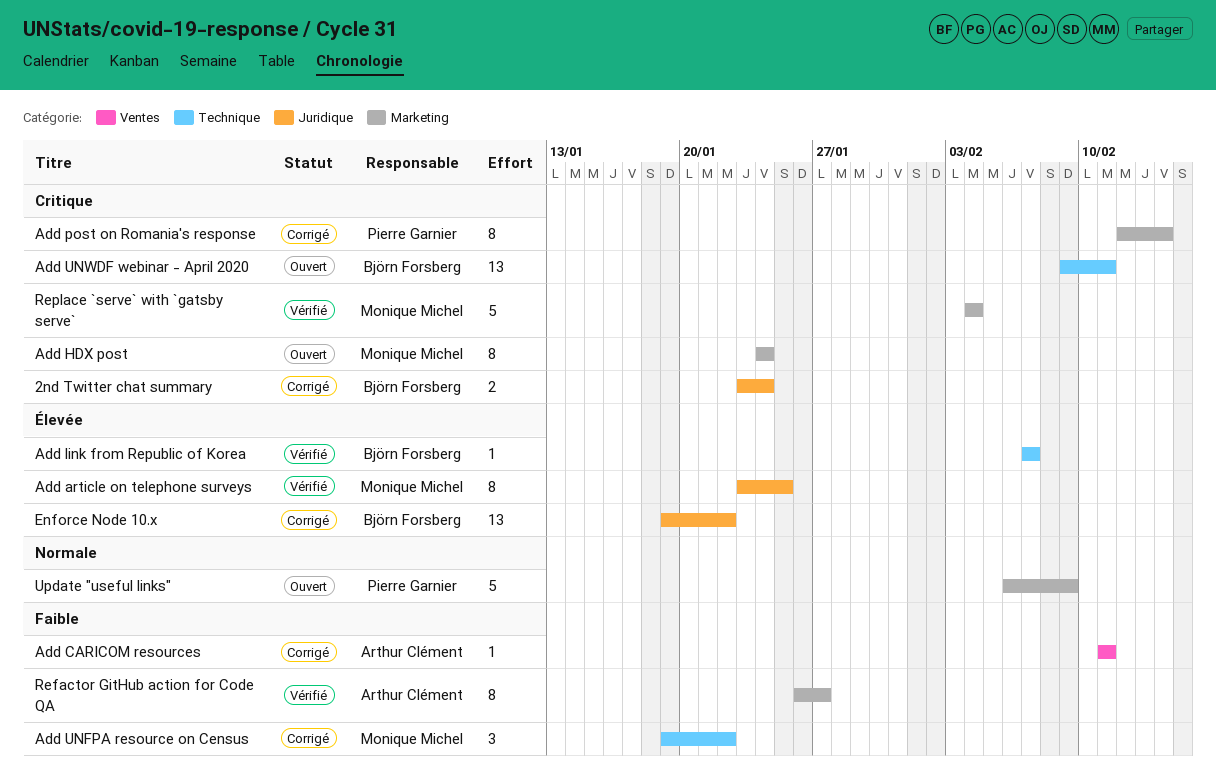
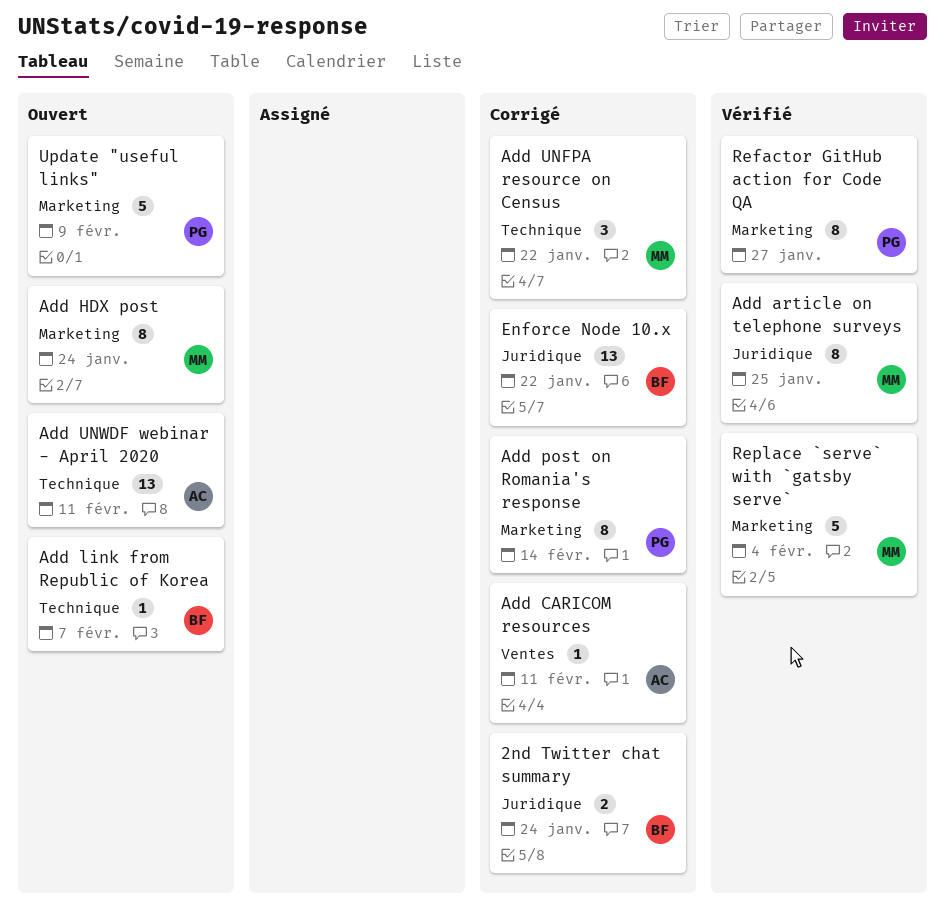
Add link from Republic of Korea, status: Vérifié -> Ouvert
Add UNWDF webinar - April 2020, owner: Björn Forsberg -> Arthur Clément
Refactor GitHub action for Code QA, owner: Arthur Clément -> Pierre Garnier

